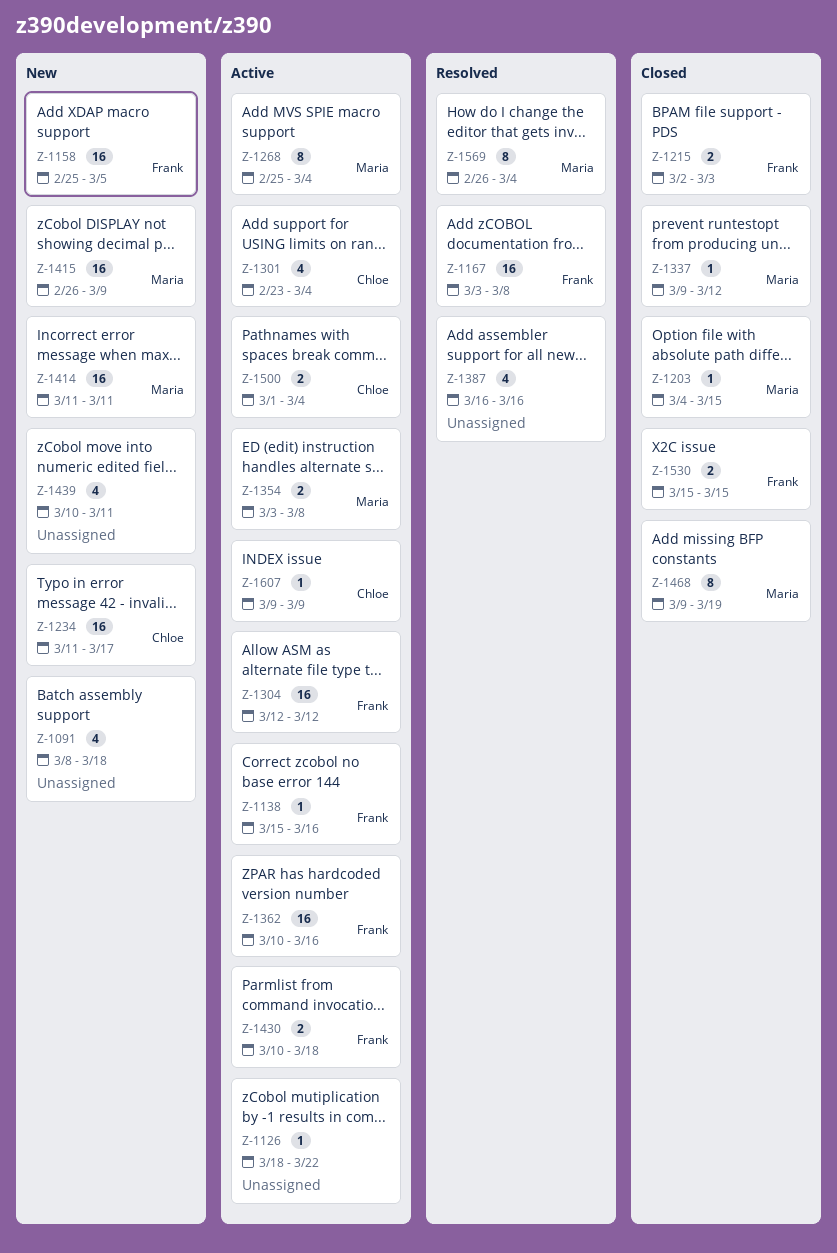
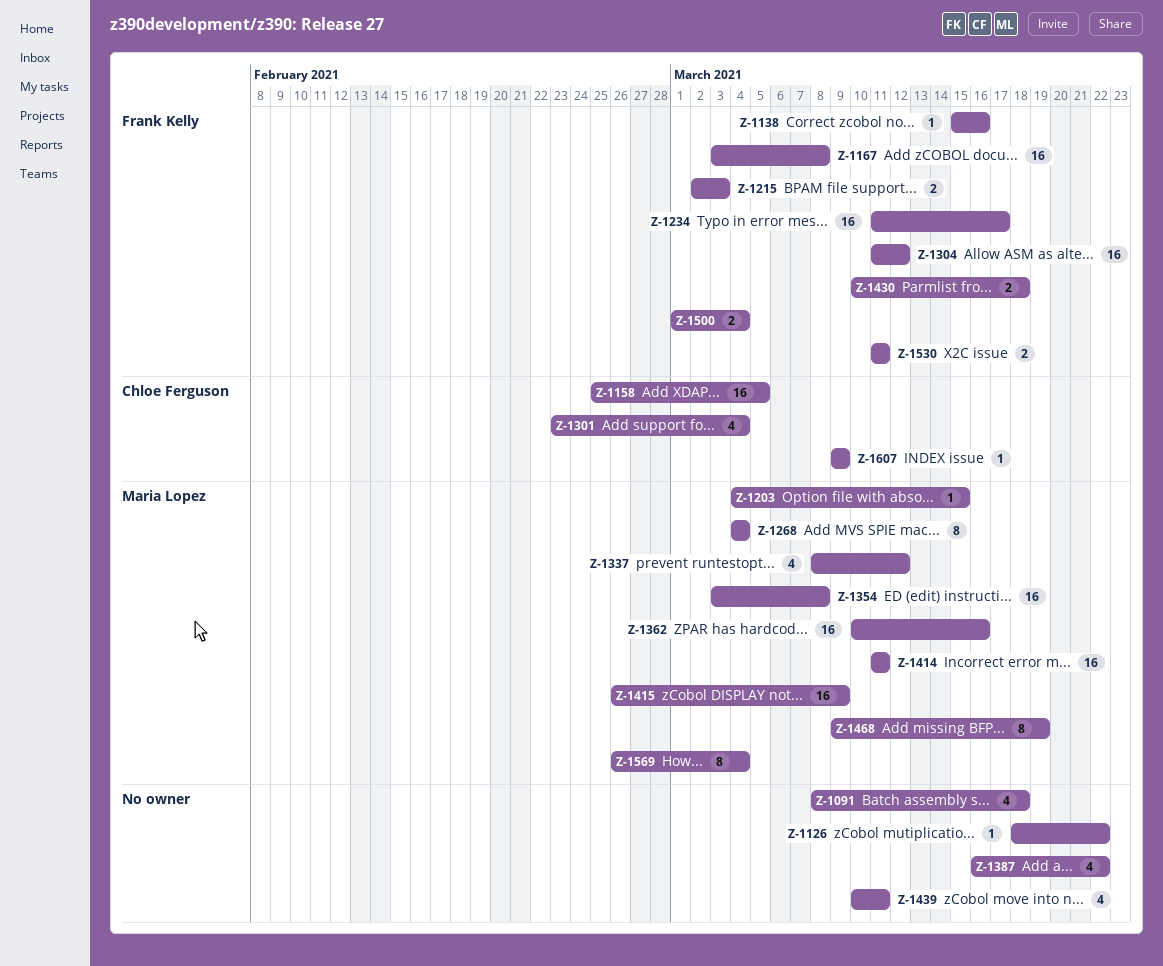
Z-1158, owner: Frank Kelly -> Chloe Ferguson
Z-1234, owner: Chloe Ferguson -> Frank Kelly
Z-1268, start: Feb 25 -> Mar 4
Z-1304, start: Mar 12 -> Mar 11
Z-1337, estimate: 1 -> 4
Z-1337, start: Mar 9 -> Mar 8
Z-1354, estimate: 2 -> 16
Z-1362, owner: Frank Kelly -> Maria Lopez
Z-1387, due: Mar 16 -> Mar 22
Z-1500, owner: Chloe Ferguson -> Frank Kelly
Z-1530, start: Mar 15 -> Mar 11
Z-1530, due: Mar 15 -> Mar 11

